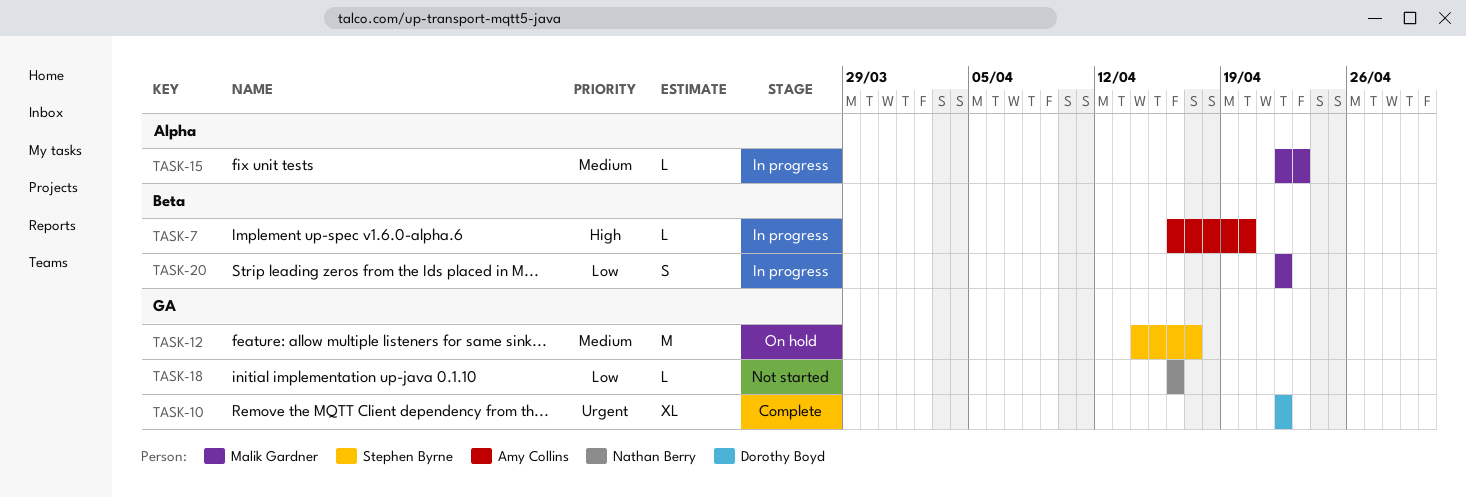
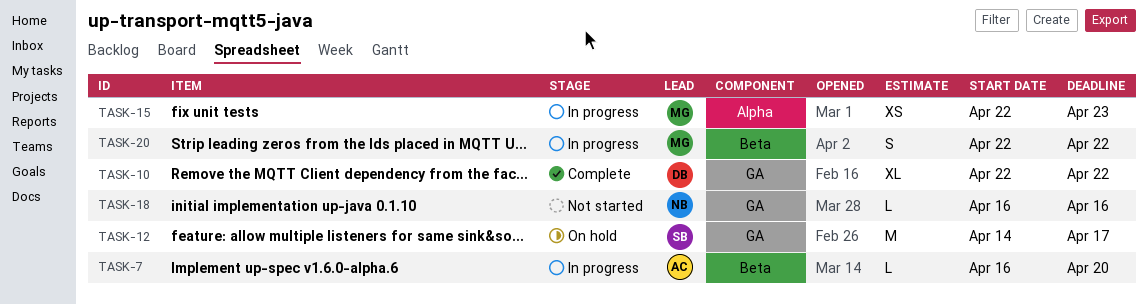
TASK-15, estimate: L -> XS

